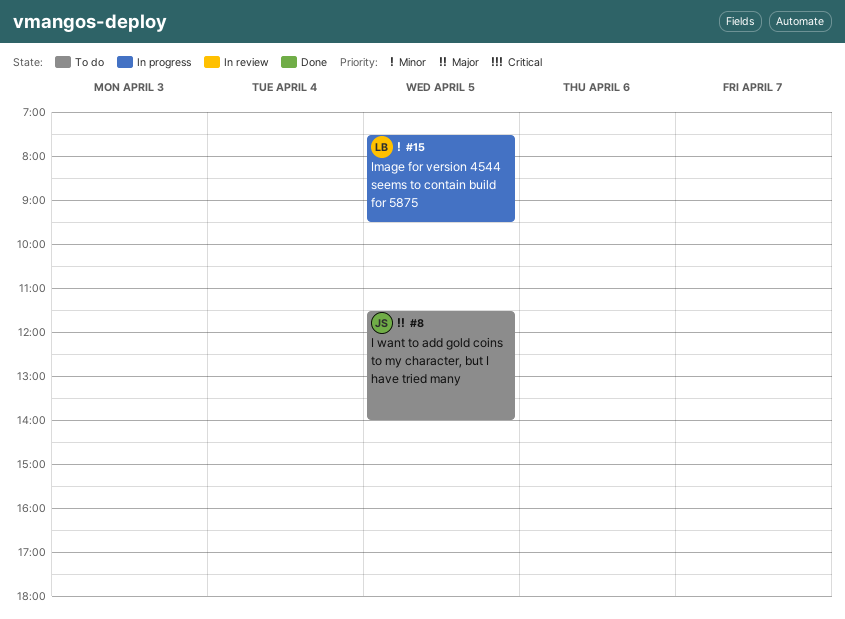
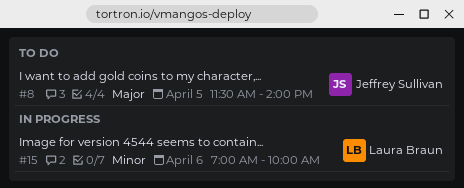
#15, day: Apr 5 -> Apr 6
#15, begins: 07:30 -> 07:00
#15, ends: 09:30 -> 10:00

